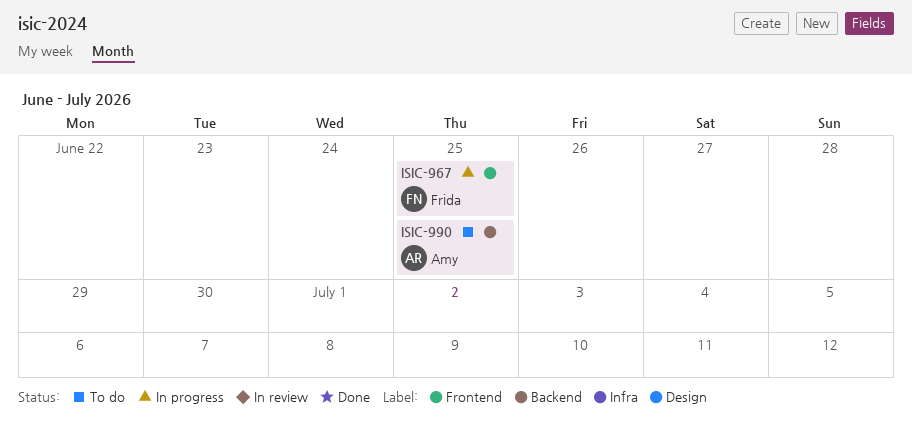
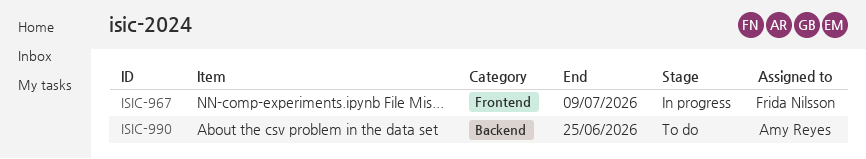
ISIC-967, due: Jun 25 -> Jul 9

